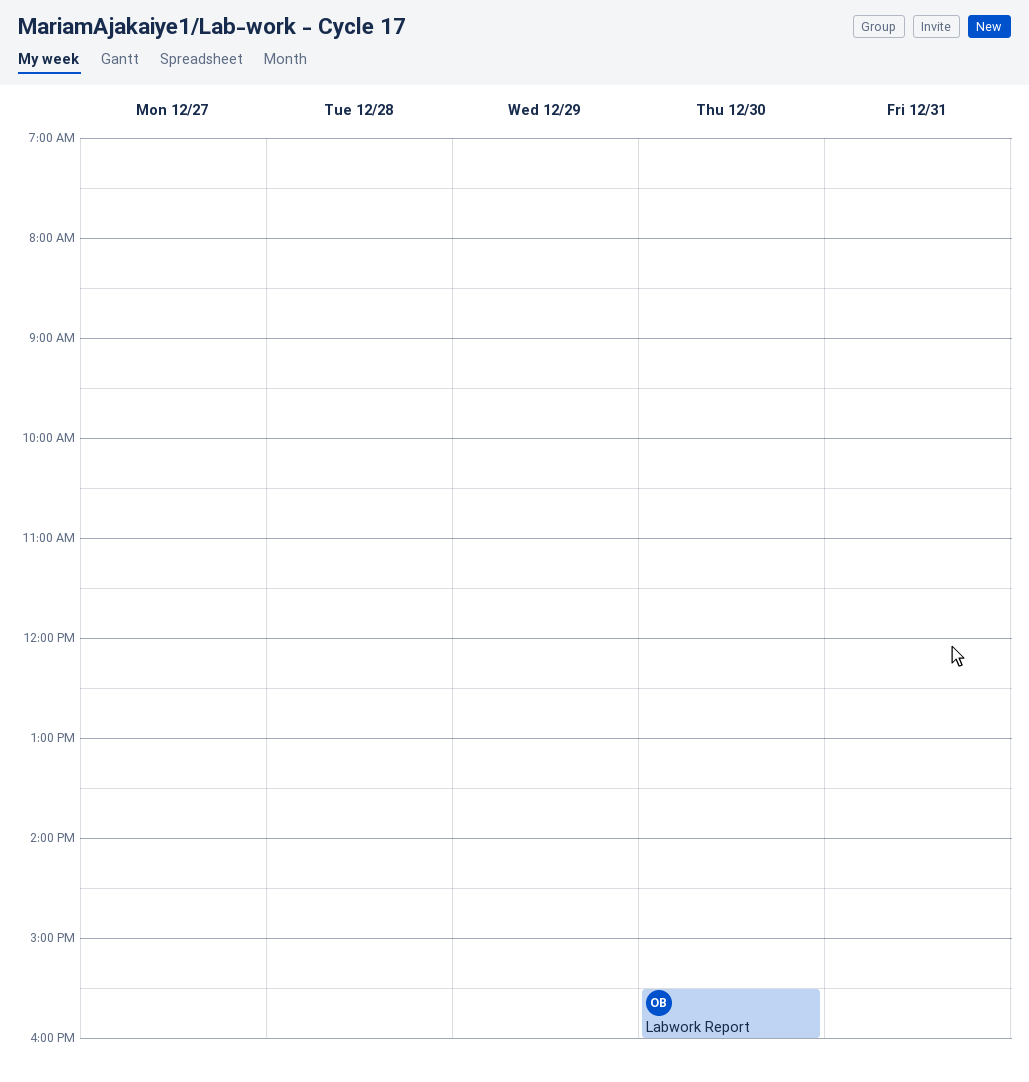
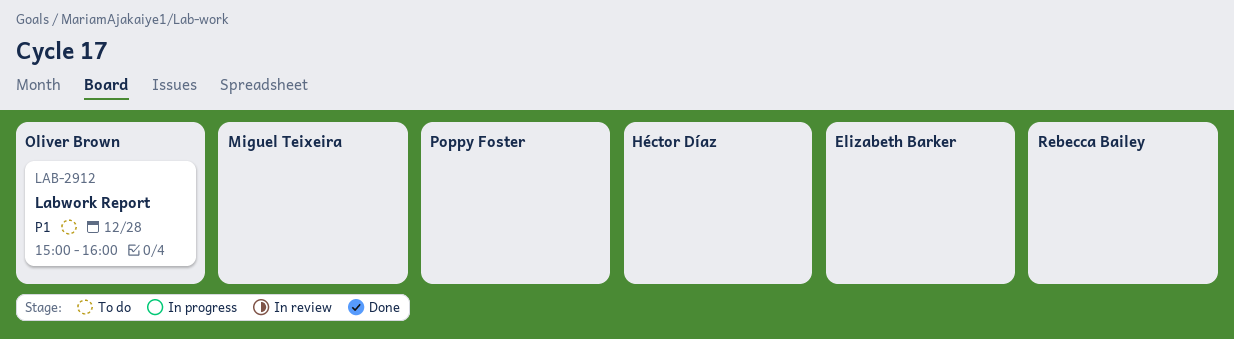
Labwork Report, day: Dec 30 -> Dec 28
Labwork Report, begins: 15:30 -> 15:00

